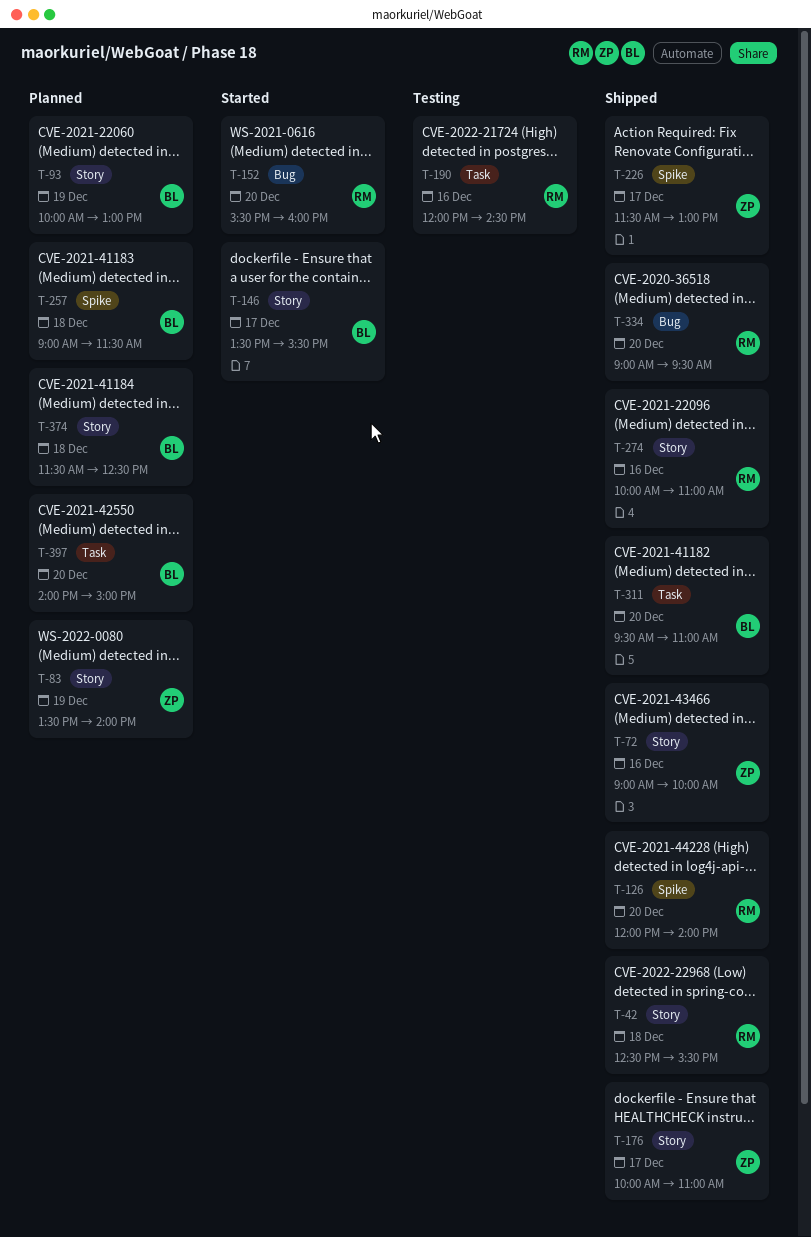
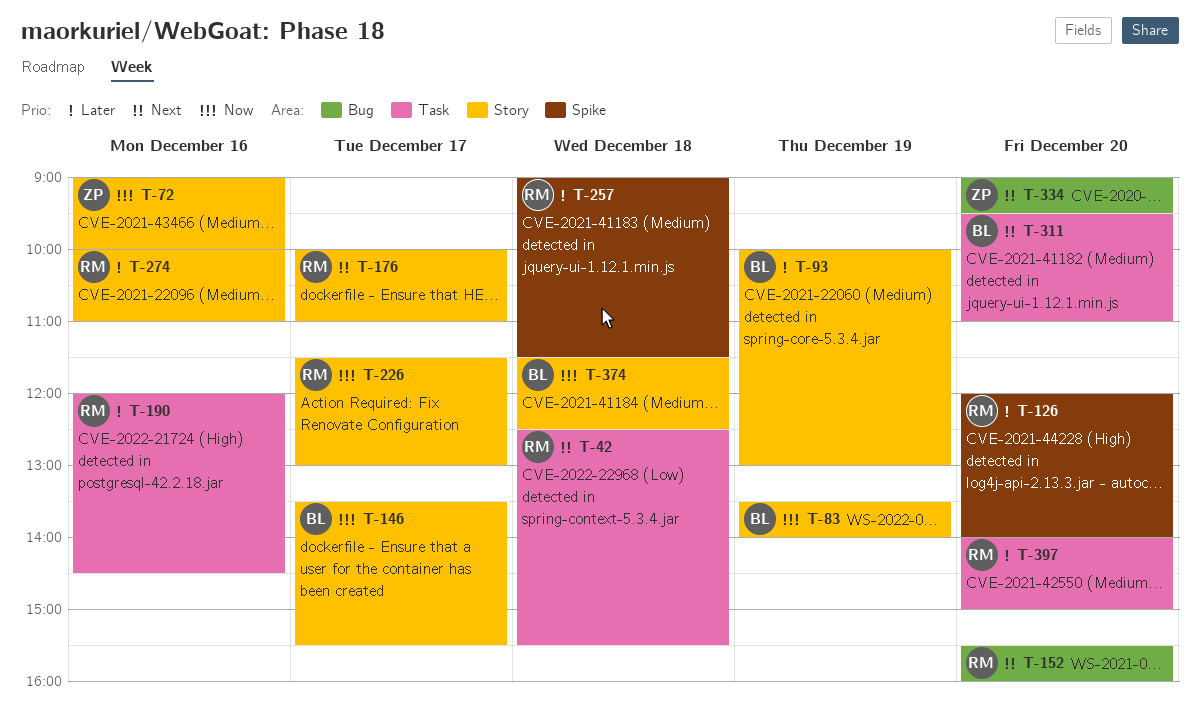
T-42, label: Story -> Task
T-83, owner: ZP -> BL
T-176, owner: ZP -> RM
T-226, owner: ZP -> RM
T-226, label: Spike -> Story
T-257, owner: BL -> RM
T-334, owner: RM -> ZP
T-397, owner: BL -> RM

